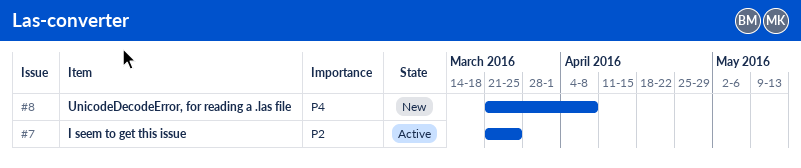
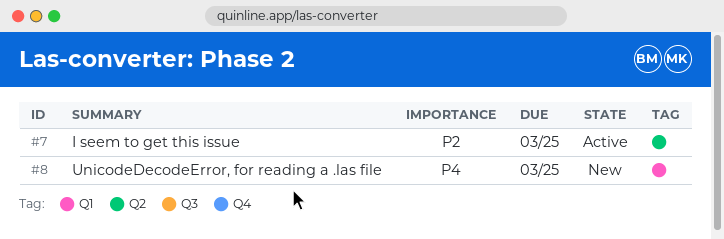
#8, due: Apr 8 -> Mar 25

